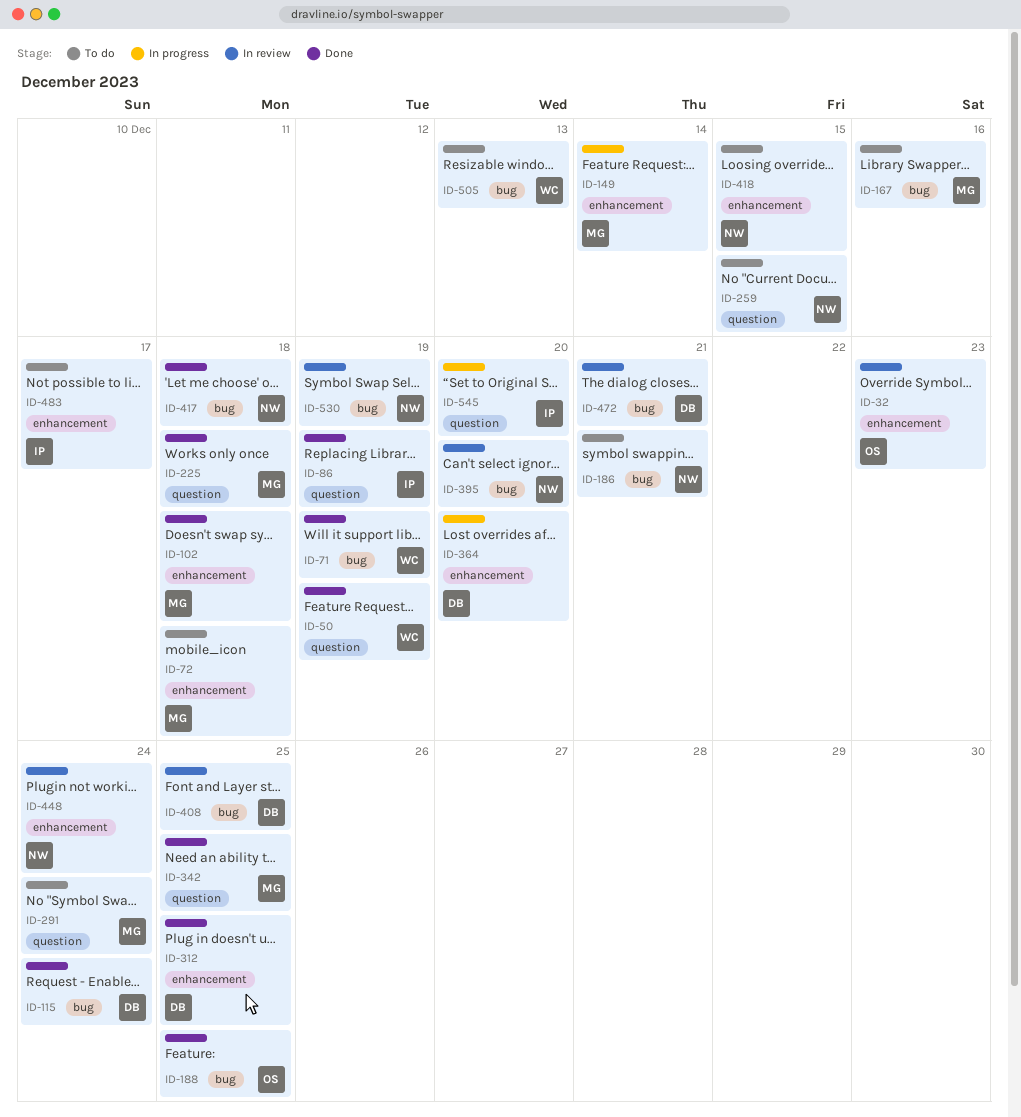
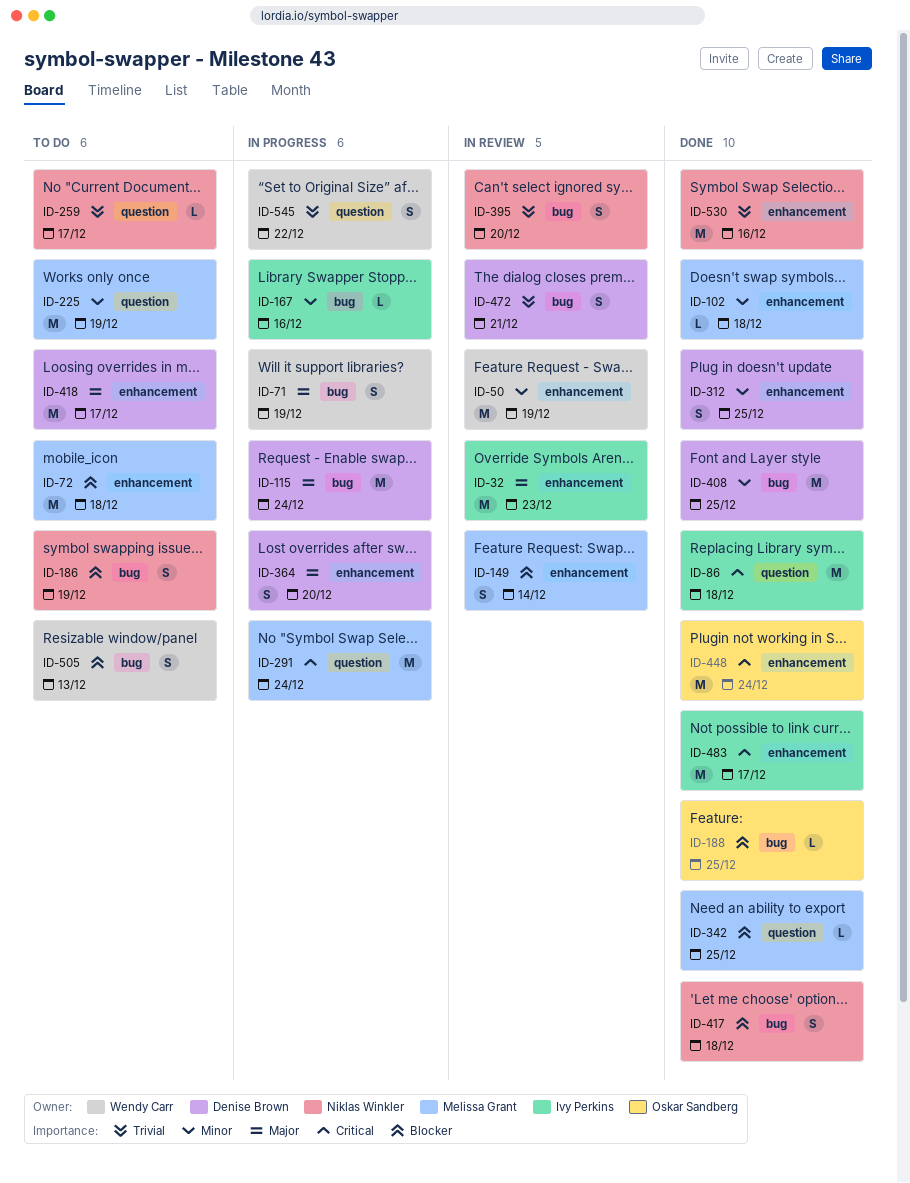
ID-32, owner: Oskar Sandberg -> Ivy Perkins
ID-50, status: Done -> In review
ID-50, label: question -> enhancement
ID-71, status: Done -> In progress
ID-86, due: Dec 19 -> Dec 18
ID-115, status: Done -> In progress
ID-149, status: In progress -> In review
ID-167, status: To do -> In progress
ID-167, owner: Melissa Grant -> Ivy Perkins
ID-186, due: Dec 21 -> Dec 19
ID-225, status: Done -> To do
ID-225, due: Dec 18 -> Dec 19
ID-259, due: Dec 15 -> Dec 17
ID-291, status: To do -> In progress
ID-408, status: In review -> Done
ID-418, owner: Niklas Winkler -> Denise Brown
ID-418, due: Dec 15 -> Dec 17
ID-448, status: In review -> Done
ID-448, owner: Niklas Winkler -> Oskar Sandberg
ID-483, status: To do -> Done
ID-530, status: In review -> Done
ID-530, label: bug -> enhancement
ID-530, due: Dec 19 -> Dec 16
ID-545, owner: Ivy Perkins -> Wendy Carr
ID-545, due: Dec 20 -> Dec 22

